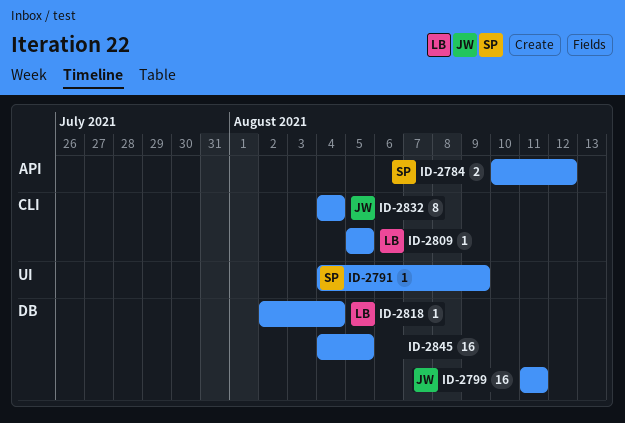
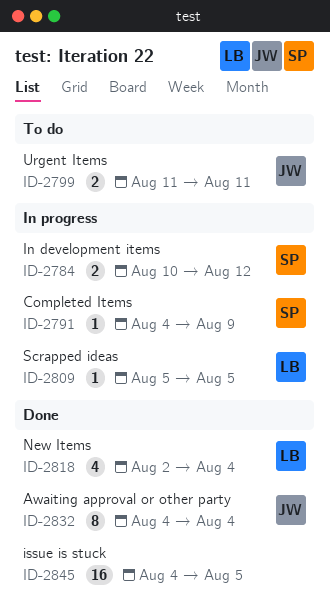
ID-2799, estimate: 16 -> 2
ID-2818, estimate: 1 -> 4

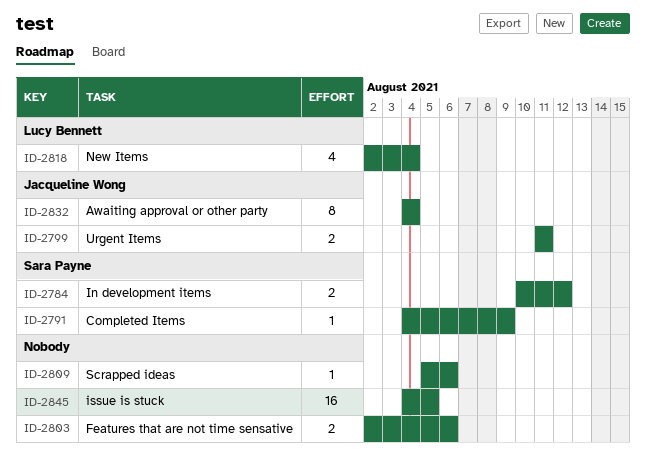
ID-2803: none -> present
ID-2809, owner: Lucy Bennett -> none
ID-2809, due: Aug 5 -> Aug 6

